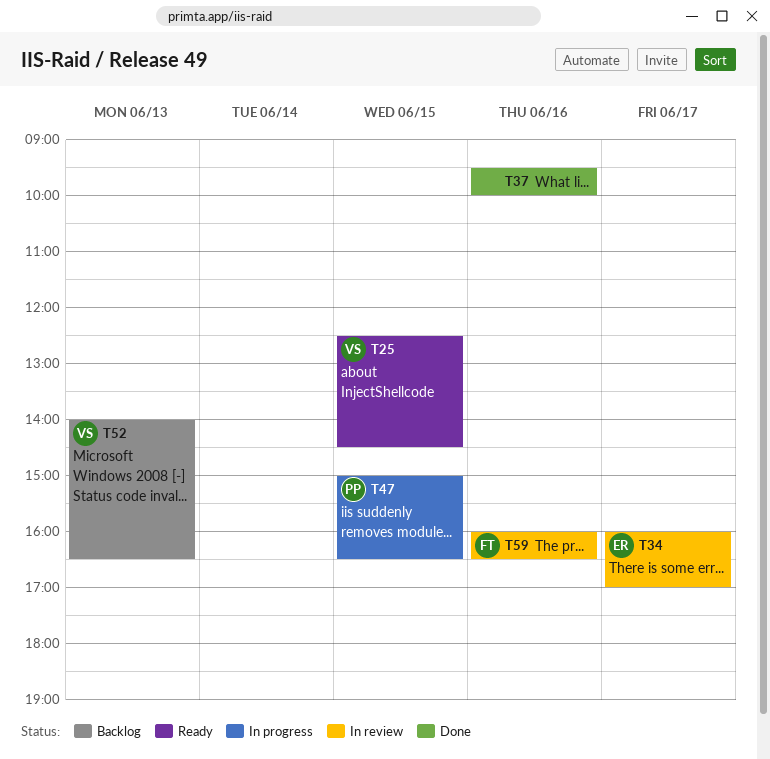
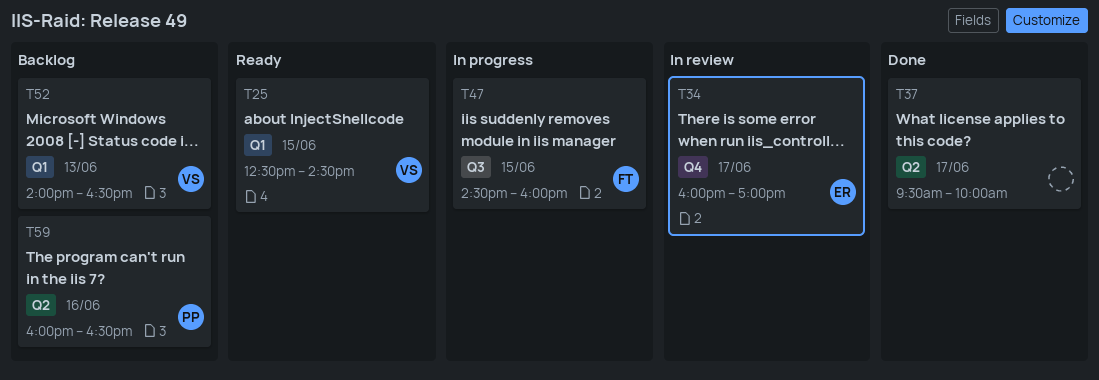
T37, day: Jun 16 -> Jun 17
T47, owner: PP -> FT
T47, begins: 15:00 -> 14:30
T47, ends: 16:30 -> 16:00
T59, status: In review -> Backlog
T59, owner: FT -> PP

